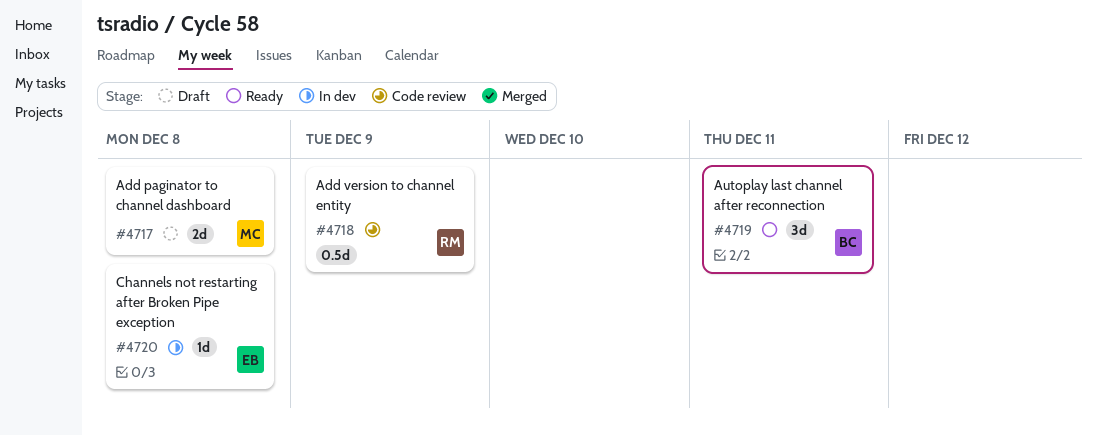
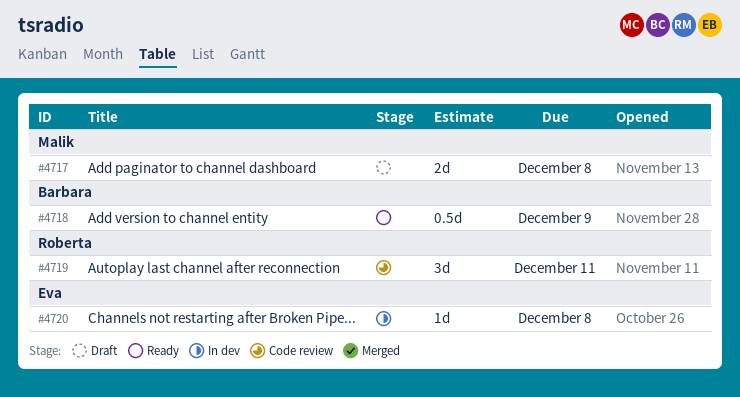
#4718, status: Code review -> Ready
#4718, owner: Roberta -> Barbara
#4719, status: Ready -> Code review
#4719, owner: Barbara -> Roberta

